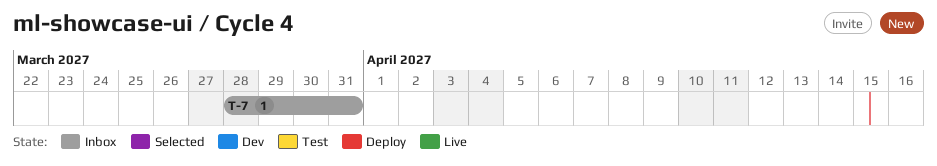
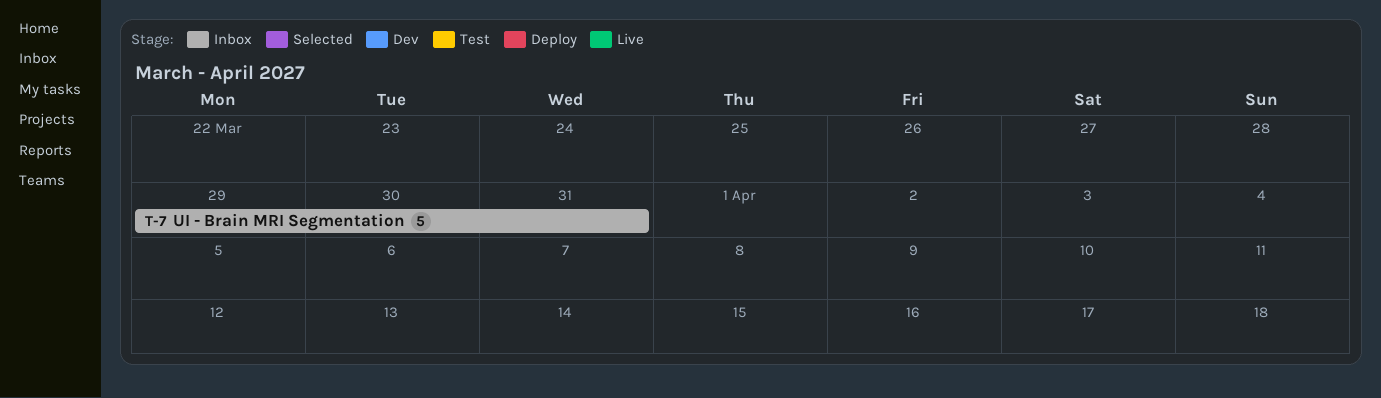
T-7, estimate: 1 -> 5
T-7, start: Mar 28 -> Mar 29

